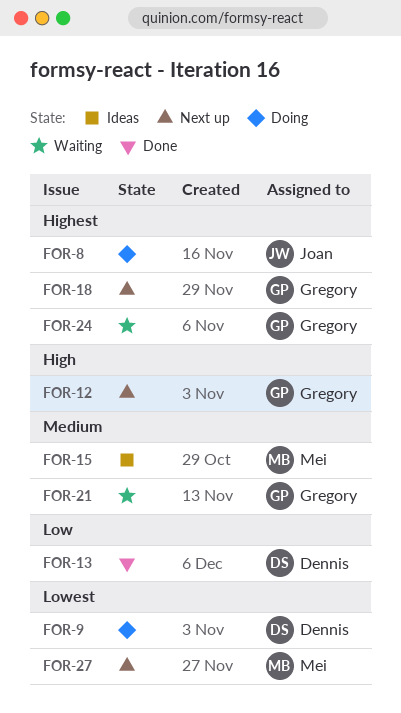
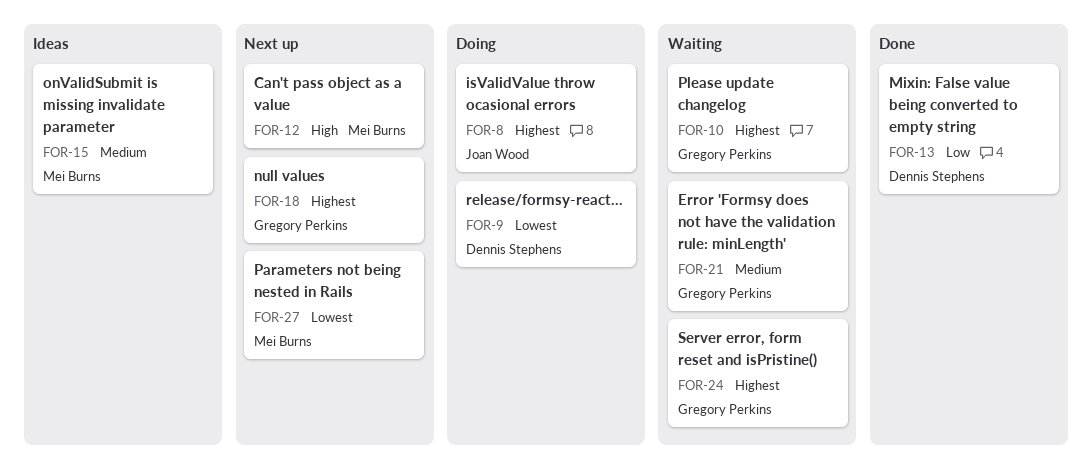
FOR-10: none -> present
FOR-12, owner: Gregory Perkins -> Mei Burns

